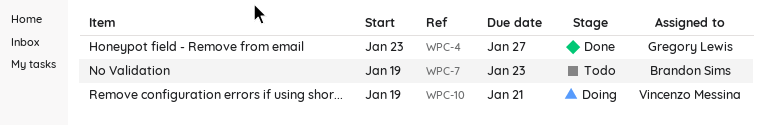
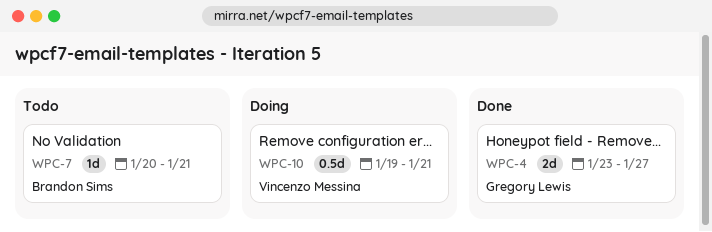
WPC-7, start: Jan 19 -> Jan 20
WPC-7, due: Jan 23 -> Jan 21

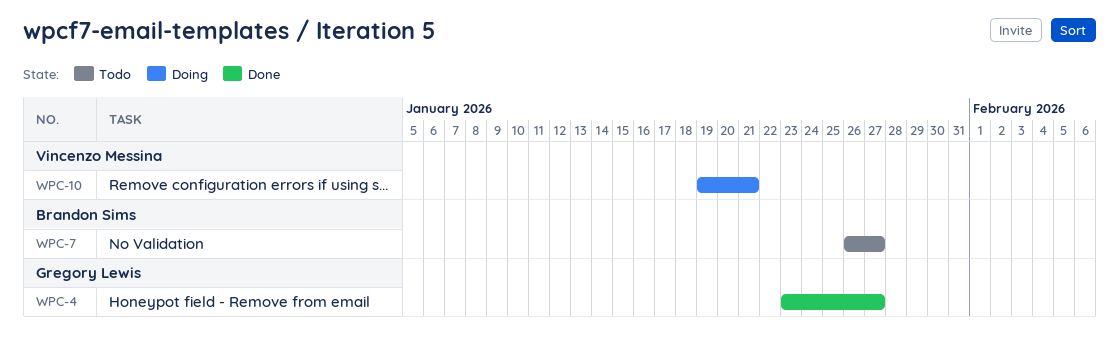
WPC-7, start: Jan 20 -> Jan 26
WPC-7, due: Jan 21 -> Jan 27

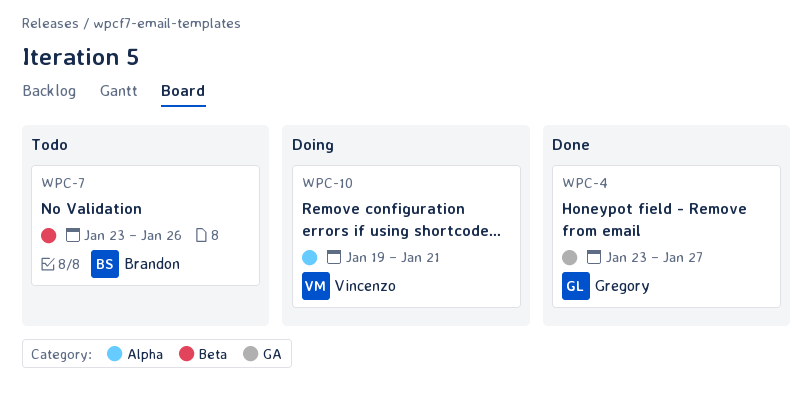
WPC-7, start: Jan 26 -> Jan 23
WPC-7, due: Jan 27 -> Jan 26

